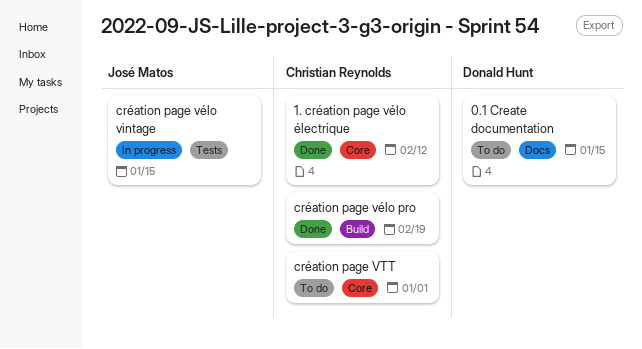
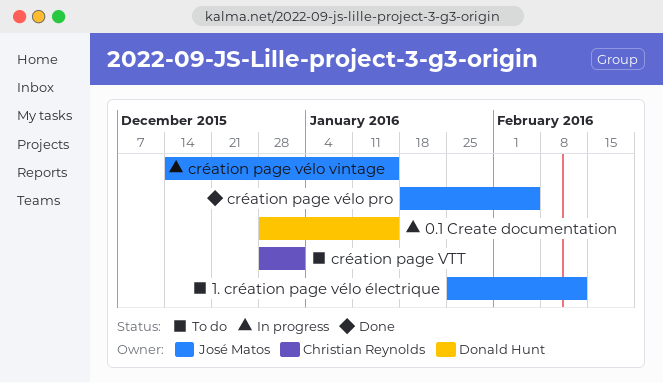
0.1 Create documentation, status: To do -> In progress
1. création page vélo électrique, status: Done -> To do
1. création page vélo électrique, owner: Christian Reynolds -> José Matos
création page vélo pro, owner: Christian Reynolds -> José Matos
création page vélo pro, due: Feb 19 -> Feb 5

